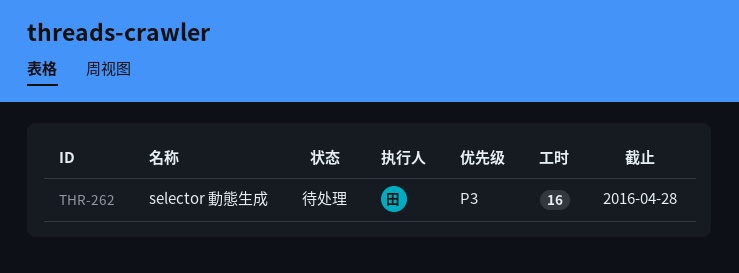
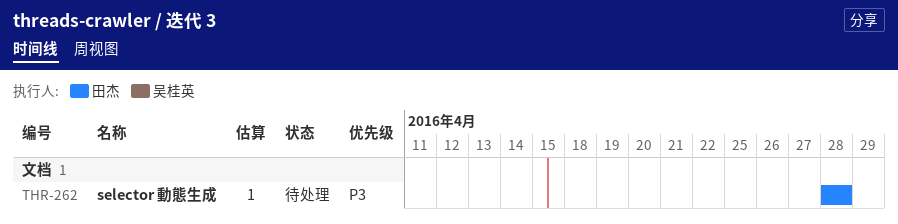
THR-262, estimate: 16 -> 1

